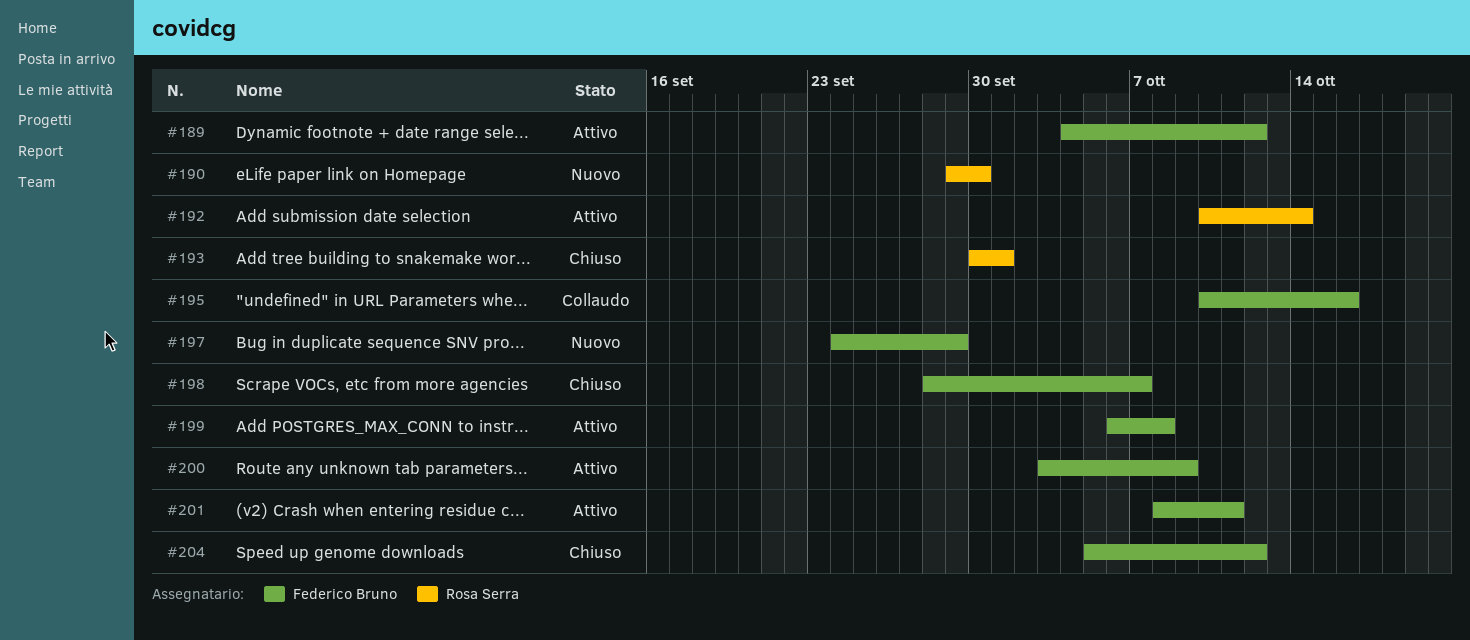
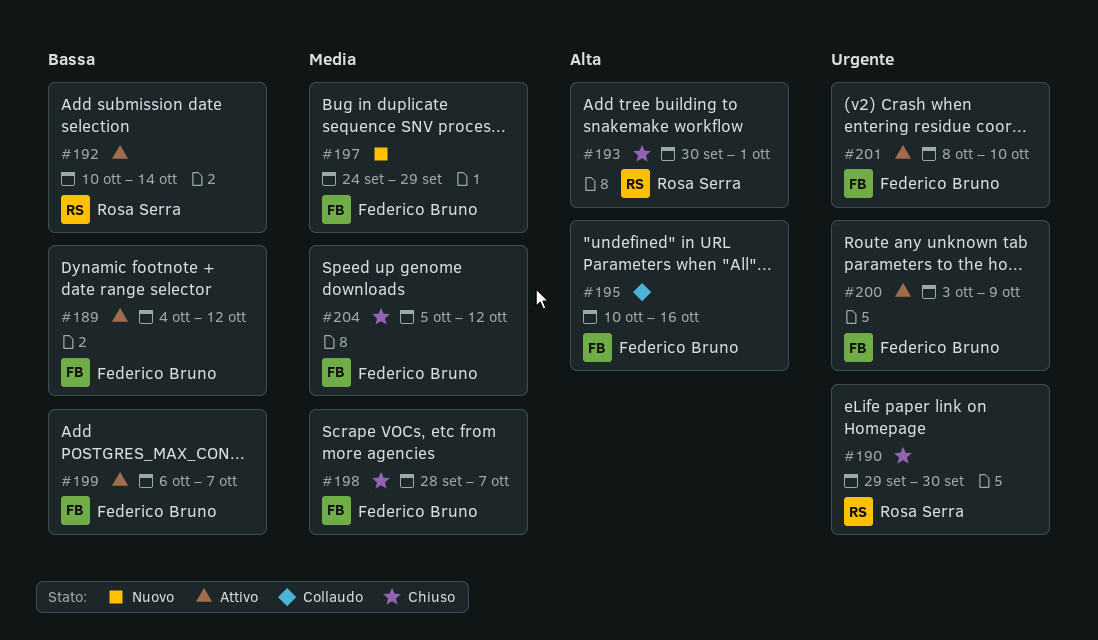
#190, status: Nuovo -> Chiuso
#199, due: Oct 8 -> Oct 7
#201, due: Oct 11 -> Oct 10

